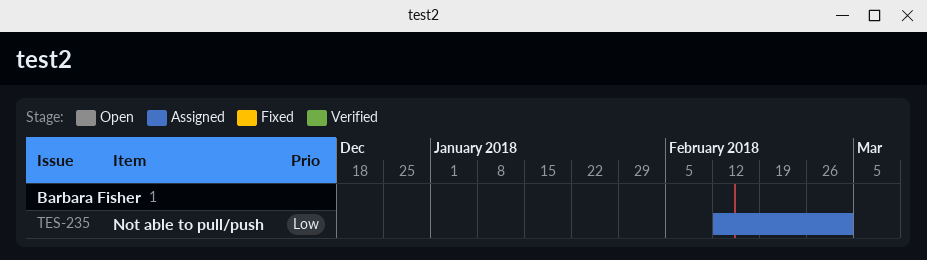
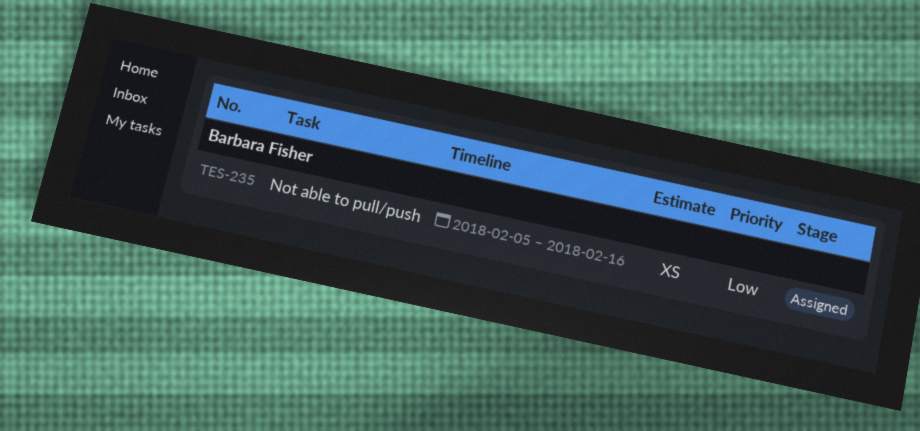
TES-235, start: Feb 12 -> Feb 5
TES-235, due: Mar 2 -> Feb 16

